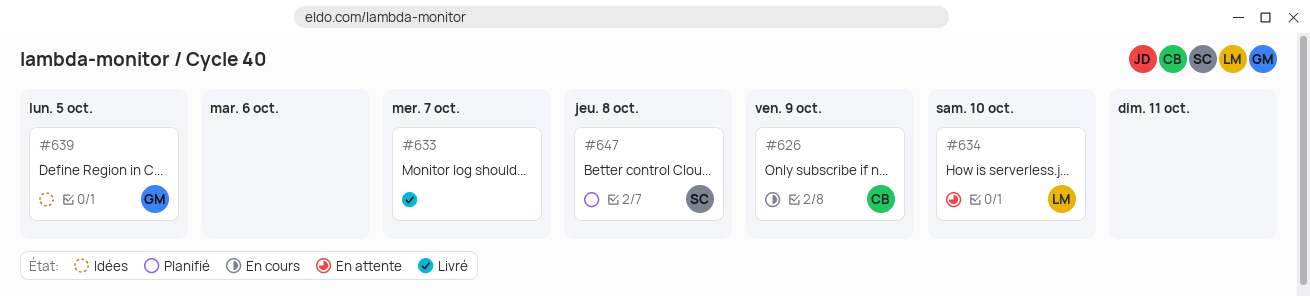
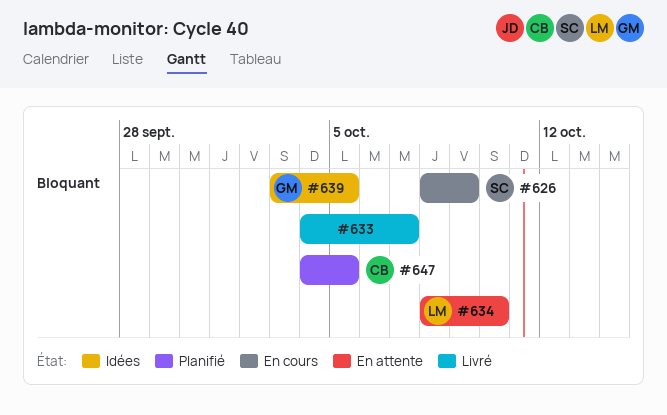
#626, owner: CB -> SC
#647, owner: SC -> CB
#647, due: Oct 8 -> Oct 5

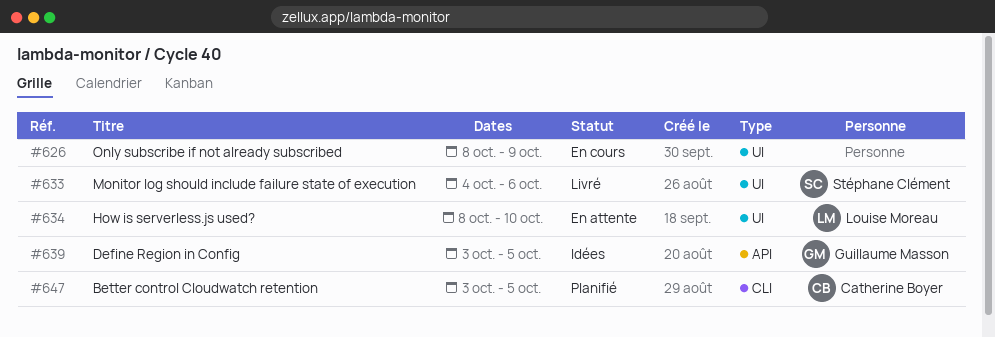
#626, owner: Stéphane Clément -> none
#633, owner: none -> Stéphane Clément
#633, due: Oct 7 -> Oct 6
#647, start: Oct 4 -> Oct 3

